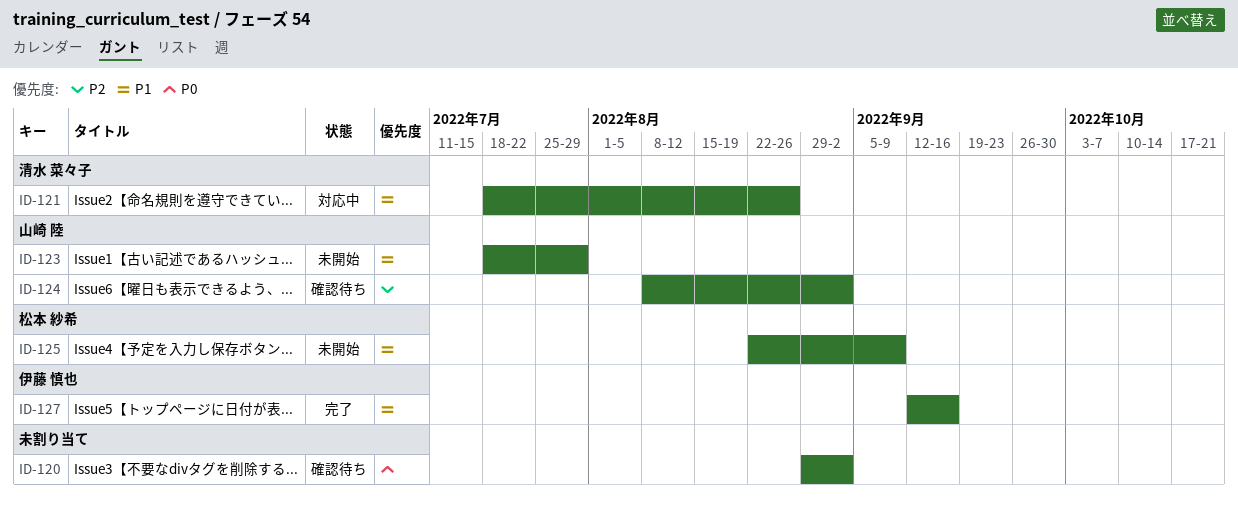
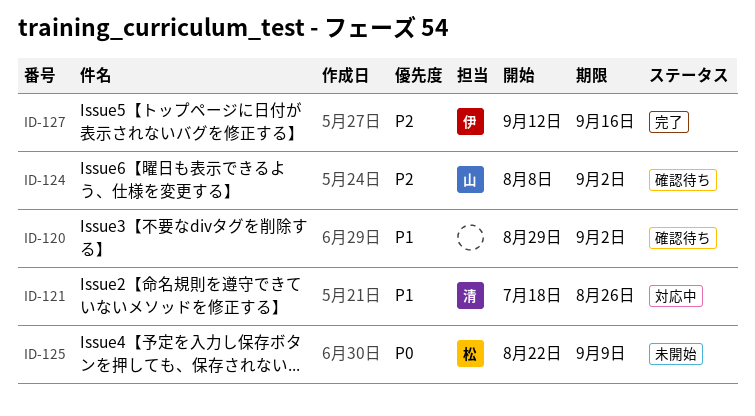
ID-120, priority: P0 -> P1
ID-123: present -> none
ID-125, priority: P1 -> P0
ID-127, priority: P1 -> P2

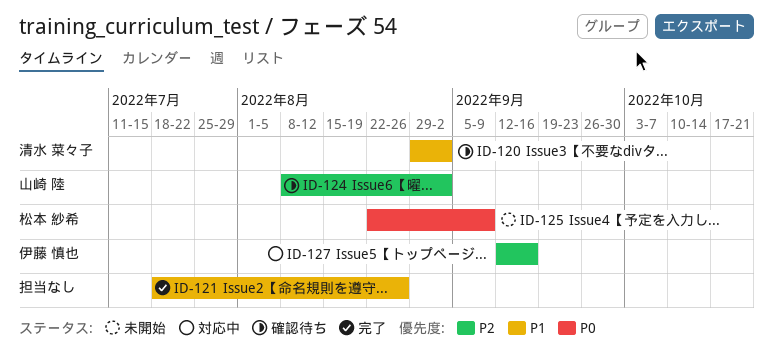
ID-120, owner: none -> 清水 菜々子
ID-121, status: 対応中 -> 完了
ID-121, owner: 清水 菜々子 -> none
ID-127, status: 完了 -> 対応中

